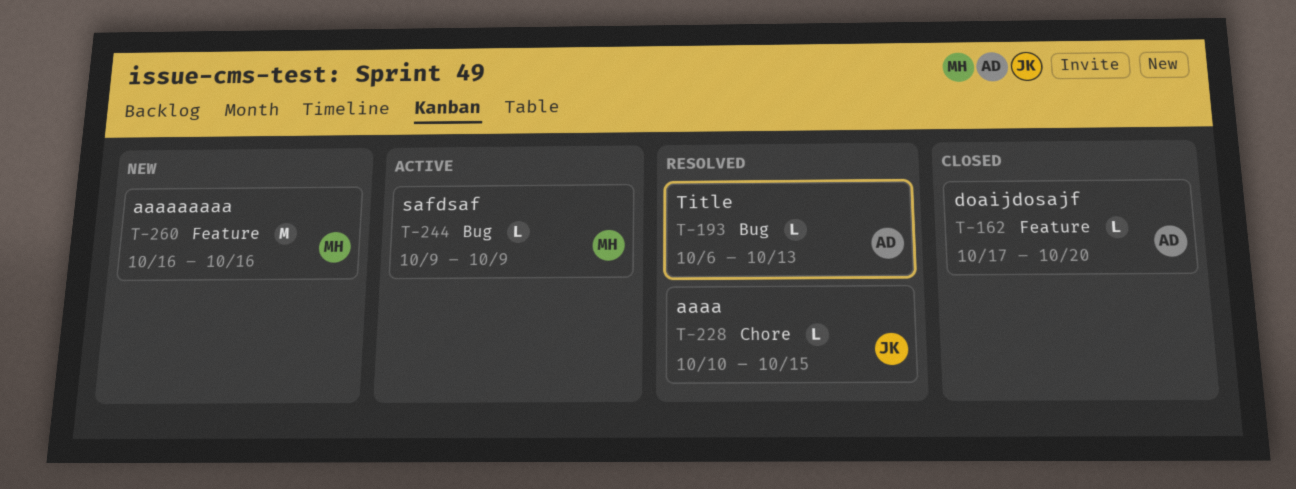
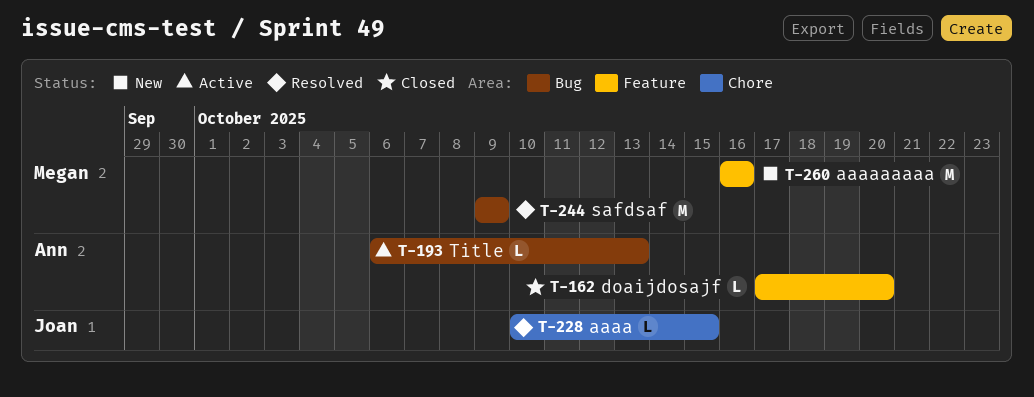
T-193, status: Resolved -> Active
T-244, status: Active -> Resolved
T-244, estimate: L -> M

